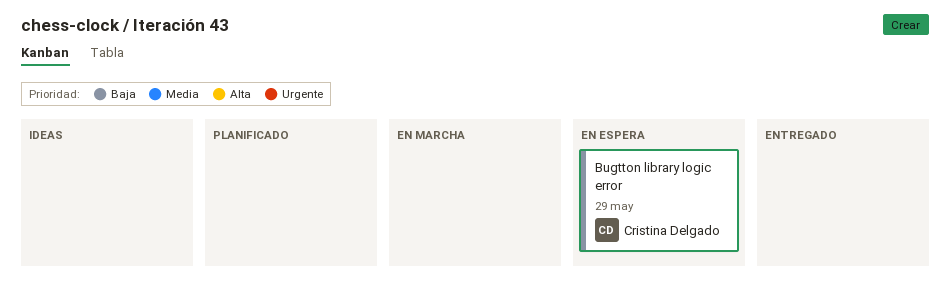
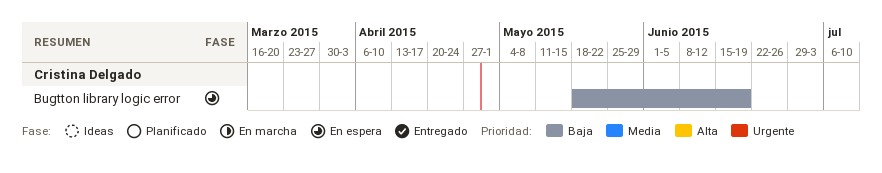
Bugtton library logic error, due: May 29 -> Jun 19

